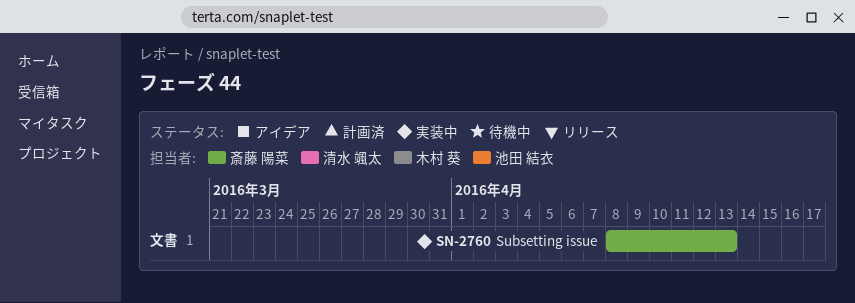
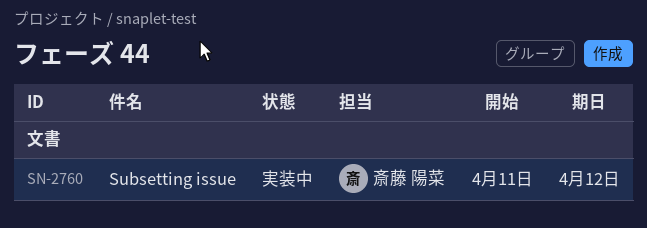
SN-2760, start: Apr 8 -> Apr 11
SN-2760, due: Apr 13 -> Apr 12

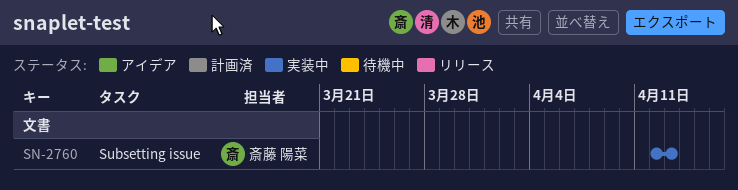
SN-2760, start: Apr 11 -> Apr 12
SN-2760, due: Apr 12 -> Apr 13

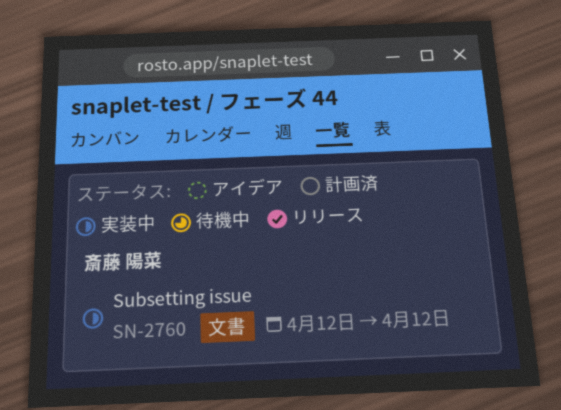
SN-2760, due: Apr 13 -> Apr 12

